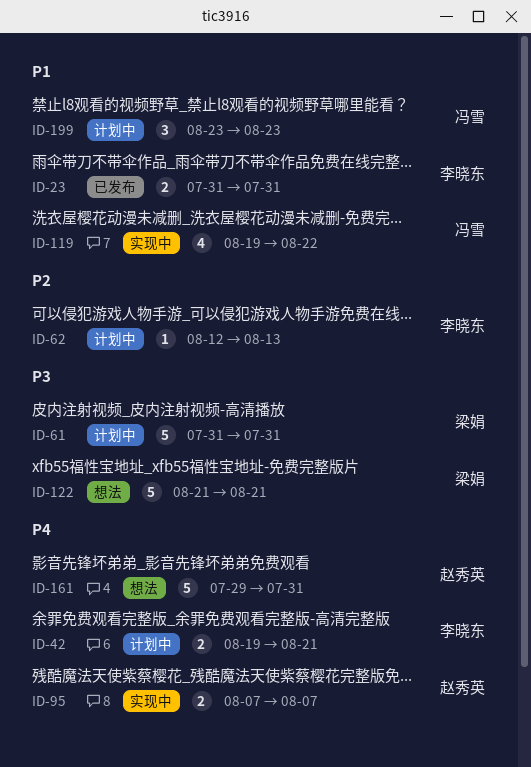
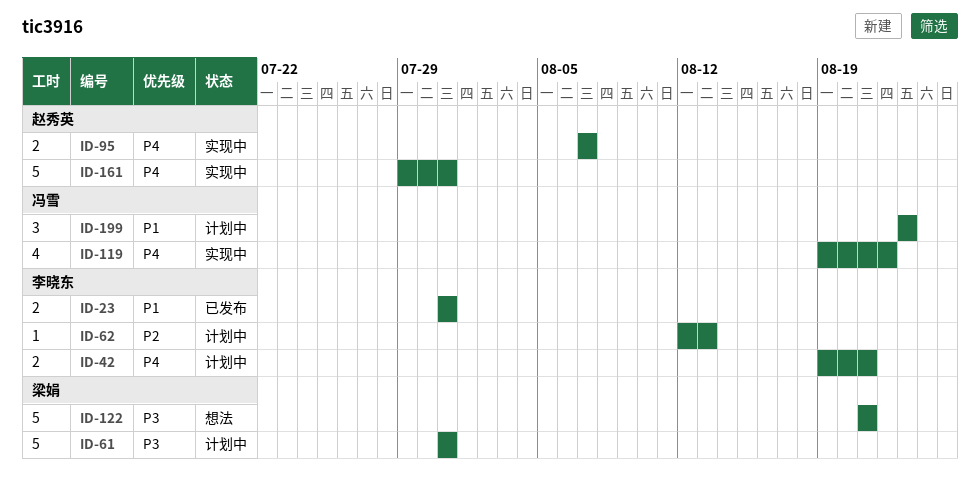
ID-119, priority: P1 -> P4
ID-161, status: 想法 -> 实现中

